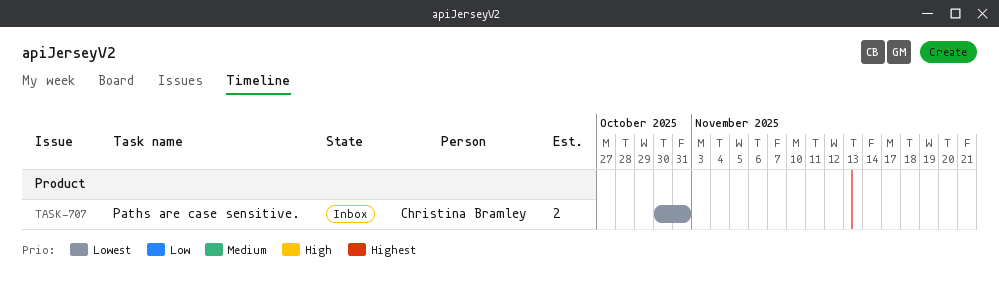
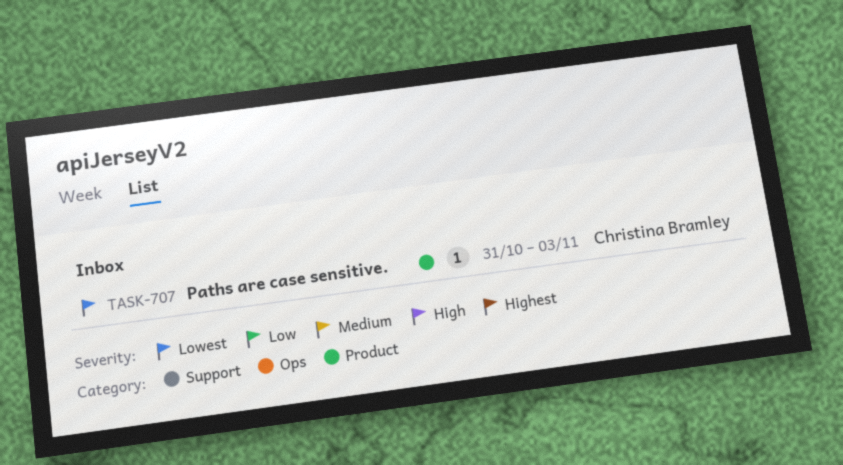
TASK-707, estimate: 2 -> 1
TASK-707, start: Oct 30 -> Oct 31
TASK-707, due: Oct 31 -> Nov 3

